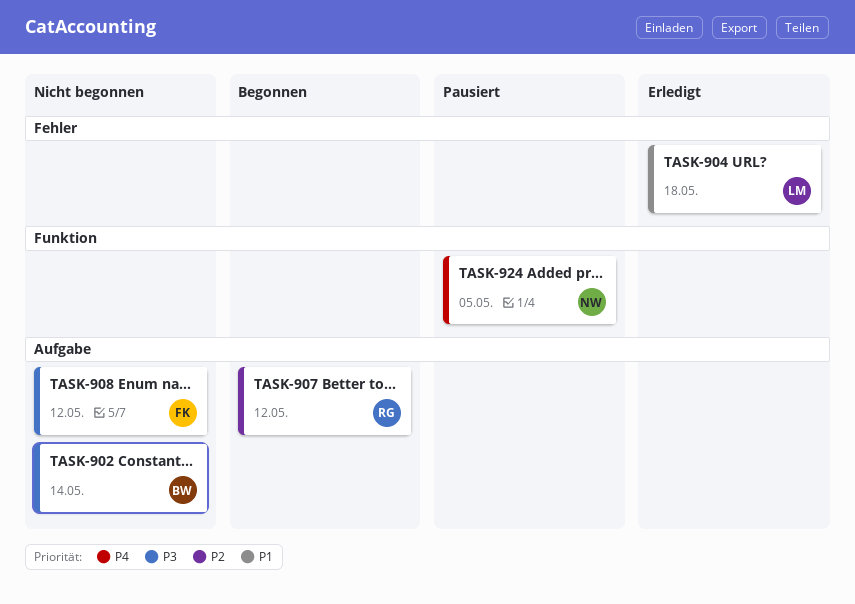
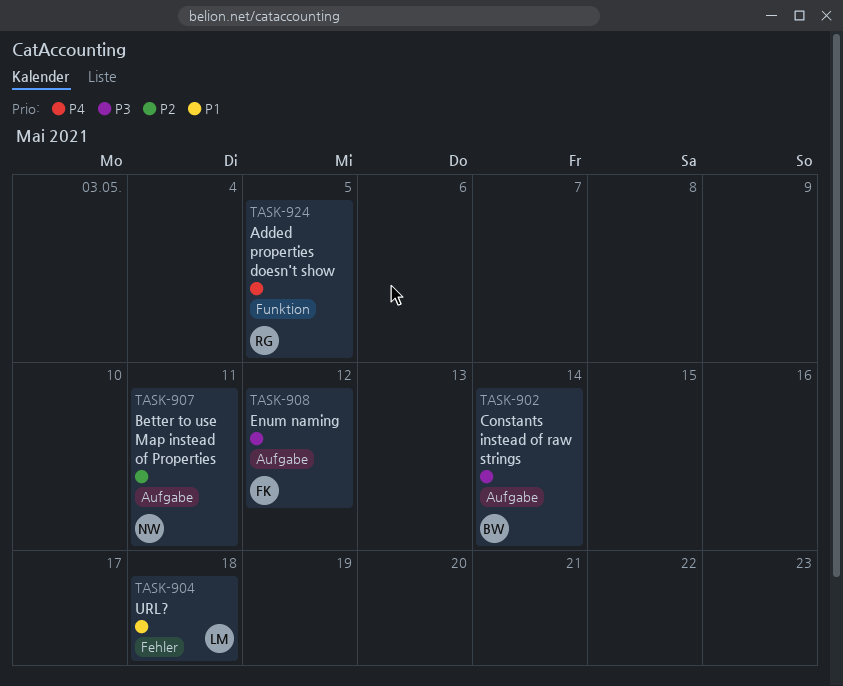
TASK-907, owner: RG -> NW
TASK-907, due: May 12 -> May 11
TASK-924, owner: NW -> RG

